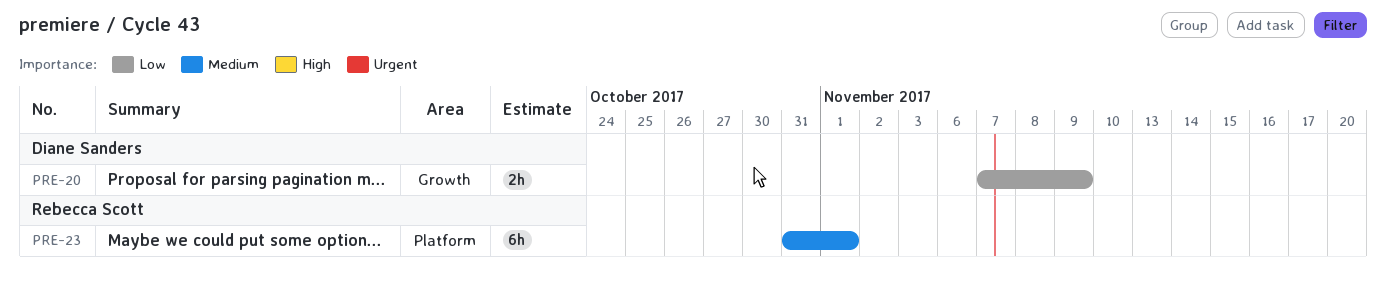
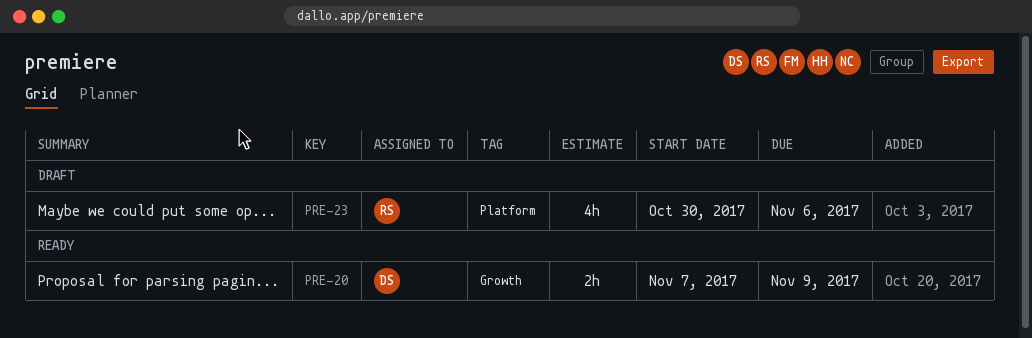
PRE-23, estimate: 6h -> 4h
PRE-23, start: Oct 31 -> Oct 30
PRE-23, due: Nov 1 -> Nov 6

